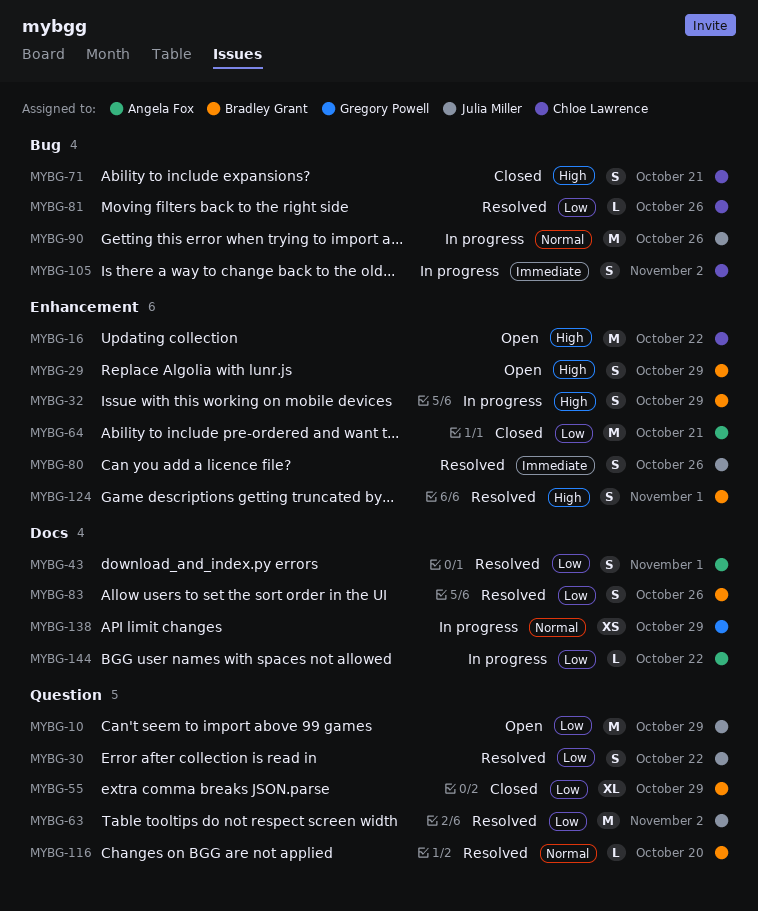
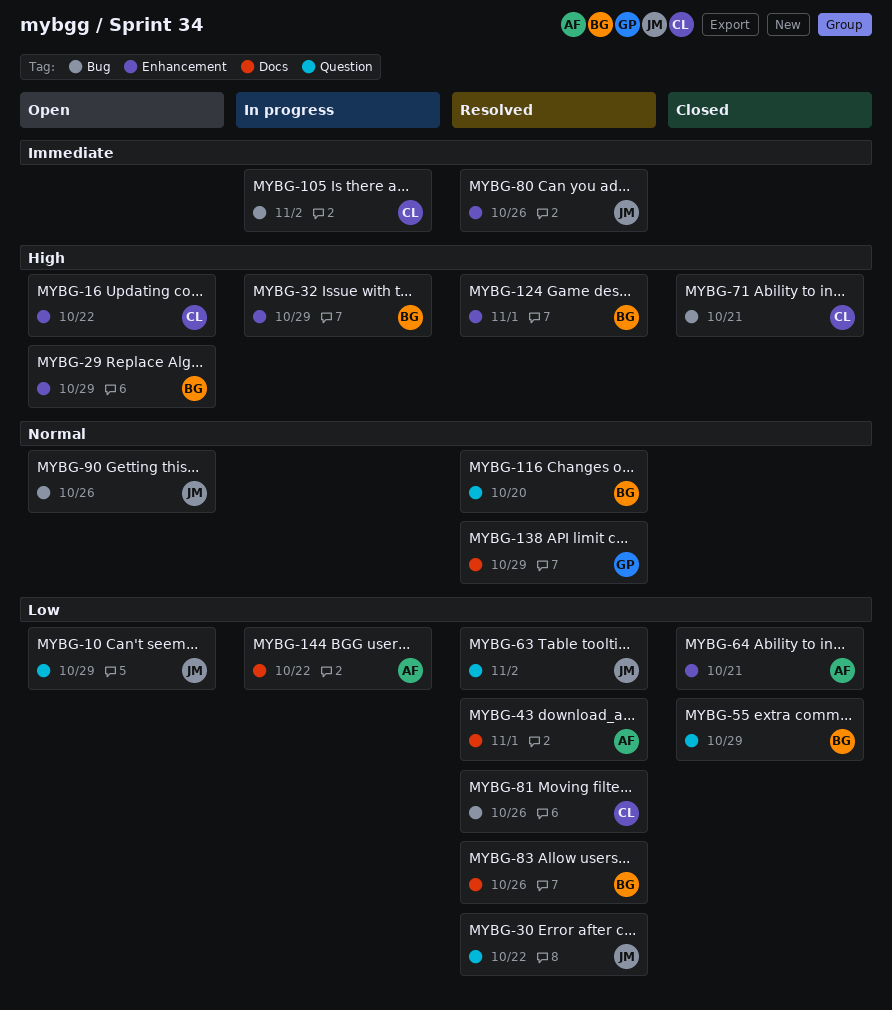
MYBG-90, status: In progress -> Open
MYBG-138, status: In progress -> Resolved

